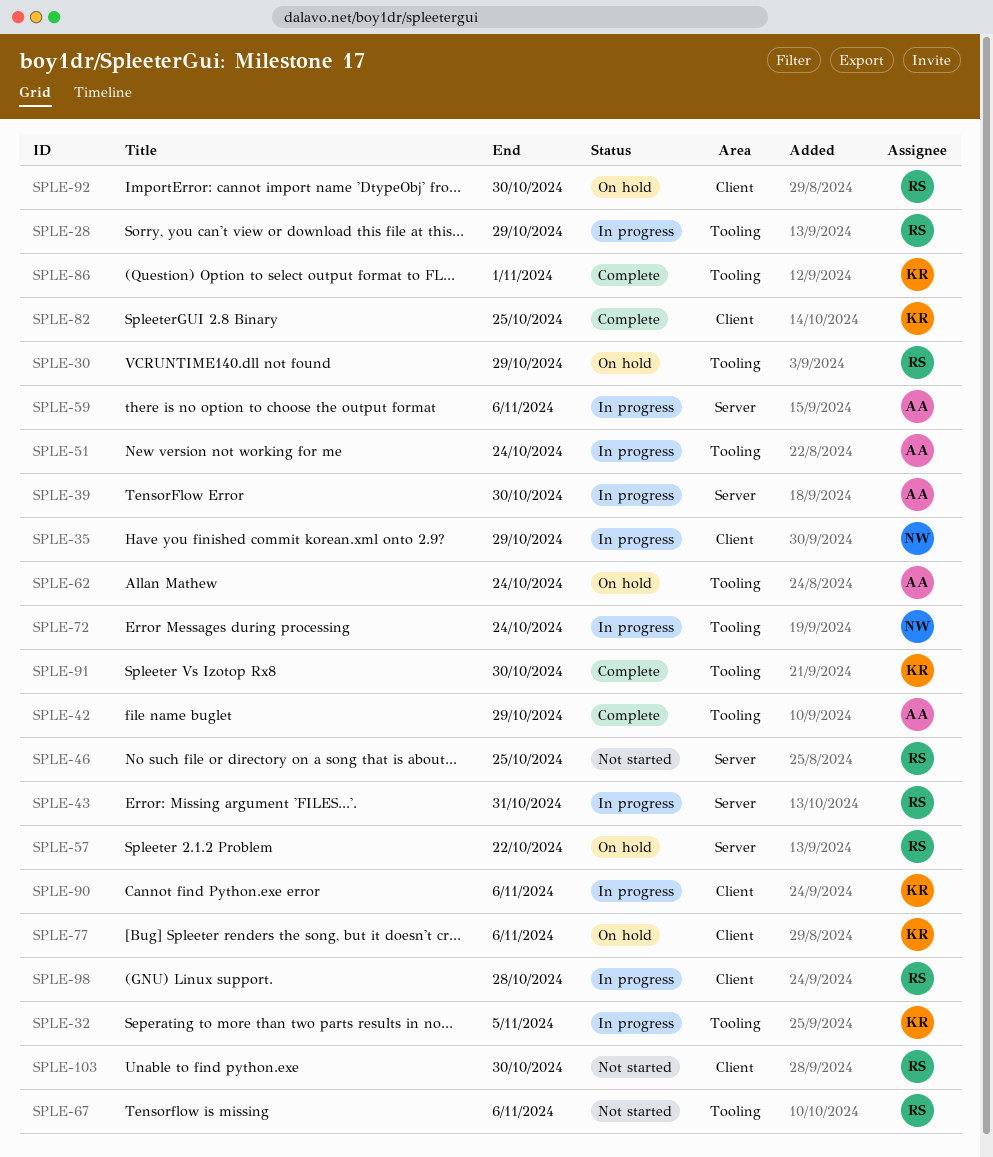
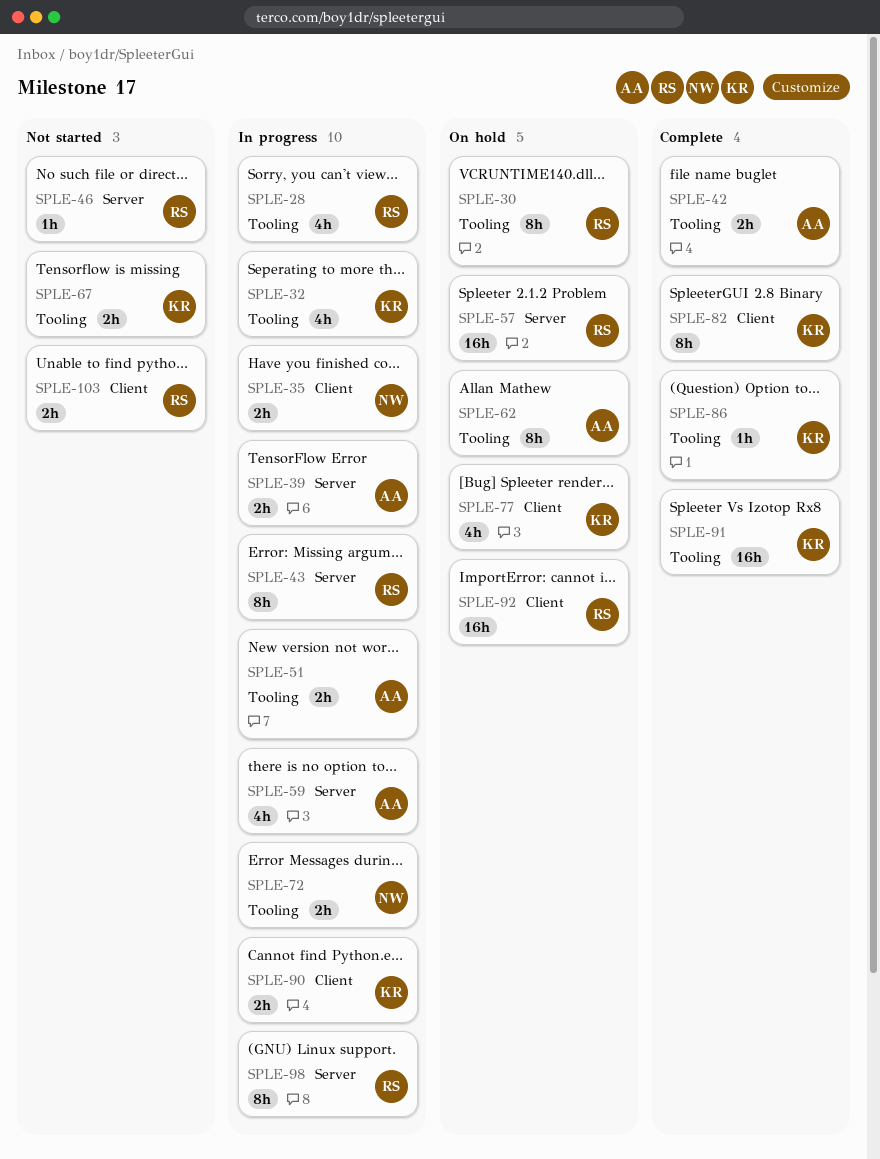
SPLE-67, owner: RS -> KR
SPLE-98, label: Client -> Server

